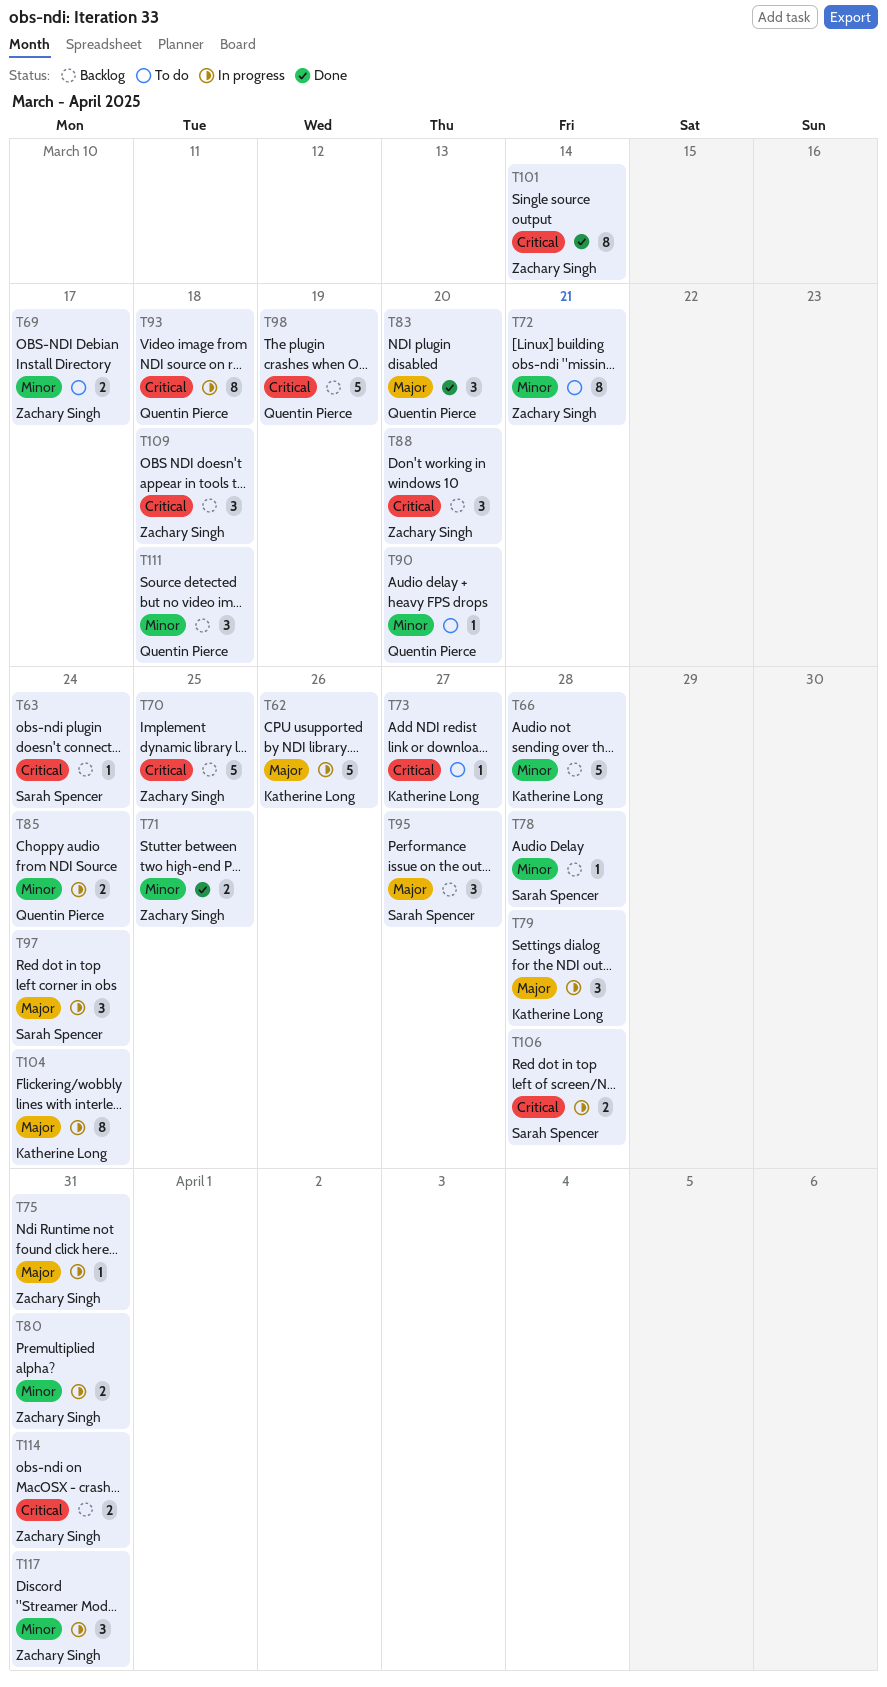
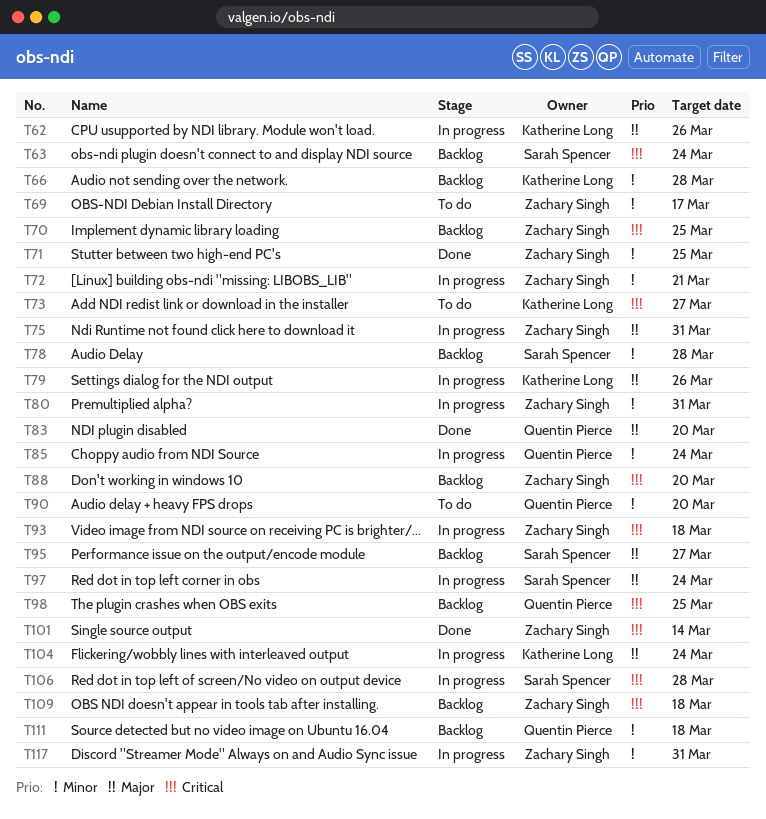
T72, status: To do -> In progress
T79, due: Mar 28 -> Mar 26
T93, owner: Quentin Pierce -> Zachary Singh
T98, due: Mar 19 -> Mar 25
T114: present -> none

